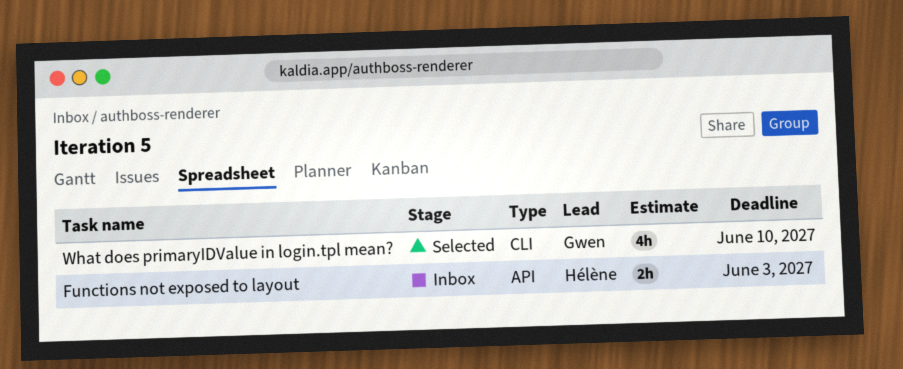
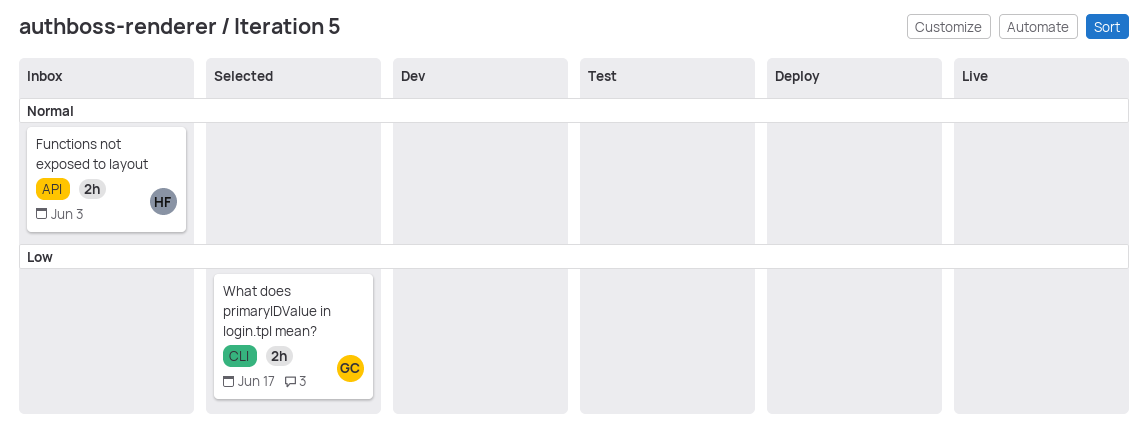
What does primaryIDValue in login.tpl mean?, estimate: 4h -> 2h
What does primaryIDValue in login.tpl mean?, due: Jun 10 -> Jun 17

